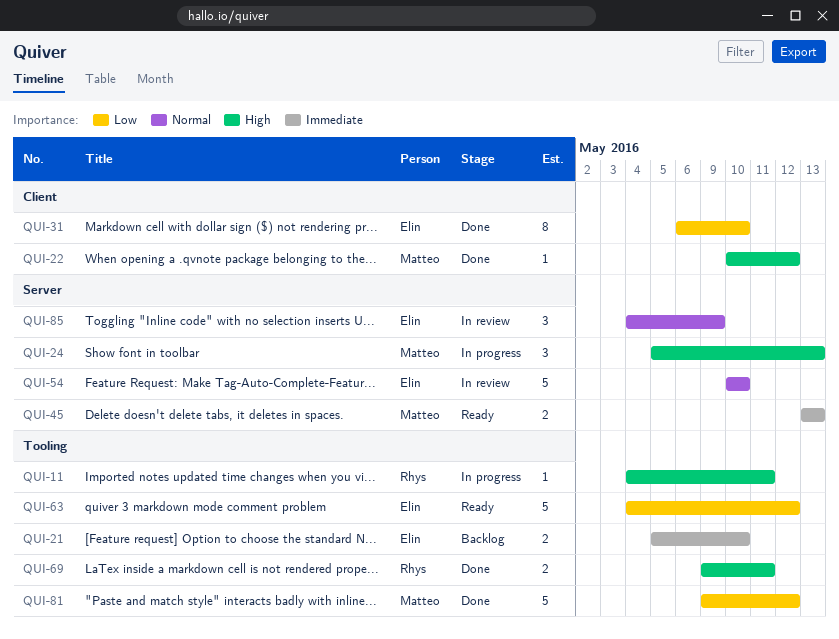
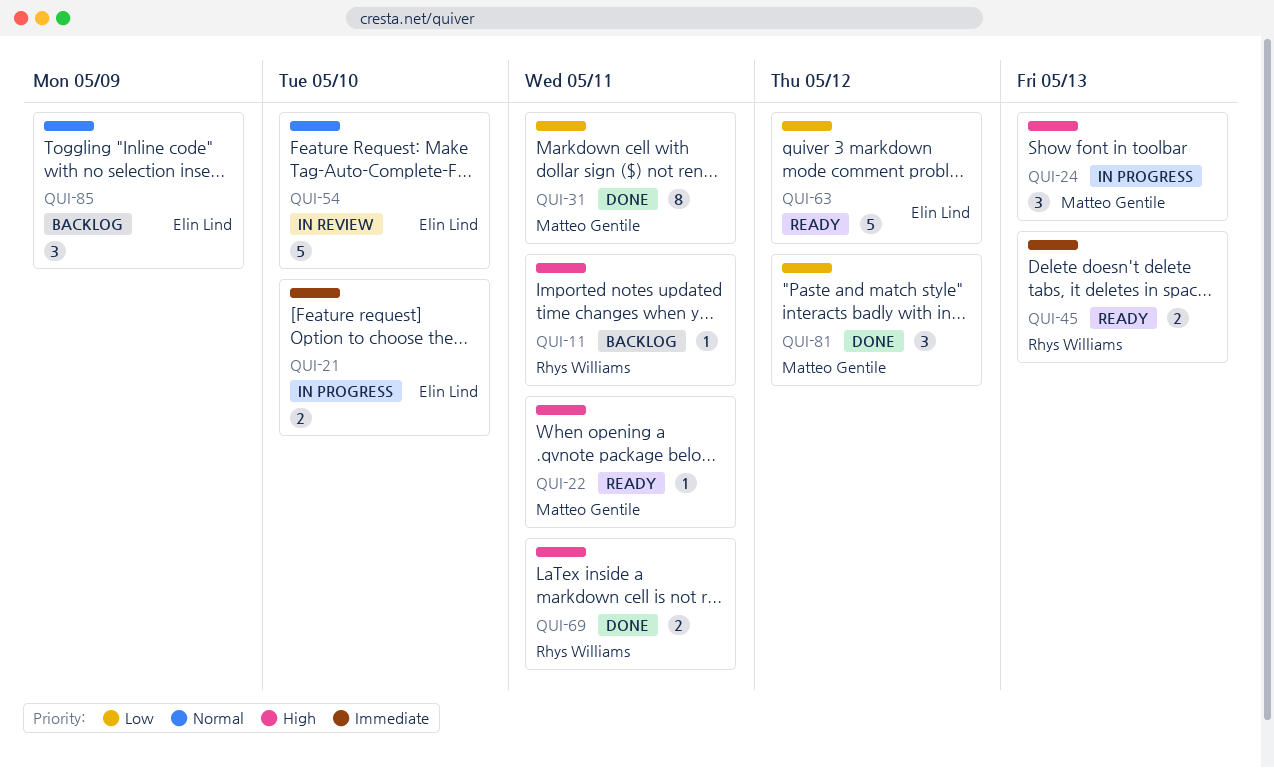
QUI-11, status: In progress -> Backlog
QUI-21, status: Backlog -> In progress
QUI-22, status: Done -> Ready
QUI-22, due: May 12 -> May 11
QUI-31, owner: Elin Lind -> Matteo Gentile
QUI-31, due: May 10 -> May 11
QUI-45, owner: Matteo Gentile -> Rhys Williams
QUI-81, estimate: 5 -> 3
QUI-85, status: In review -> Backlog

